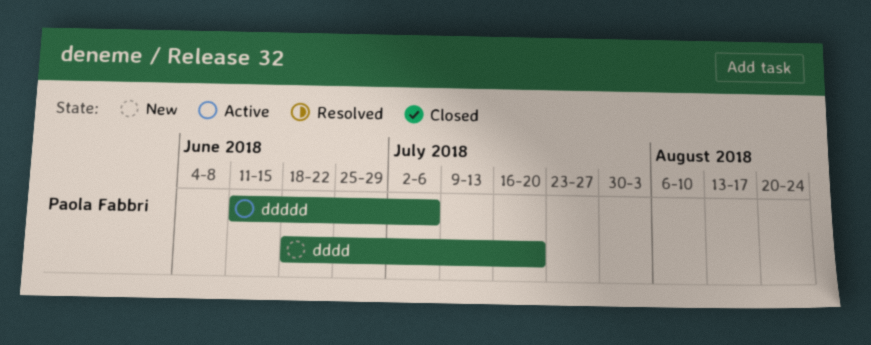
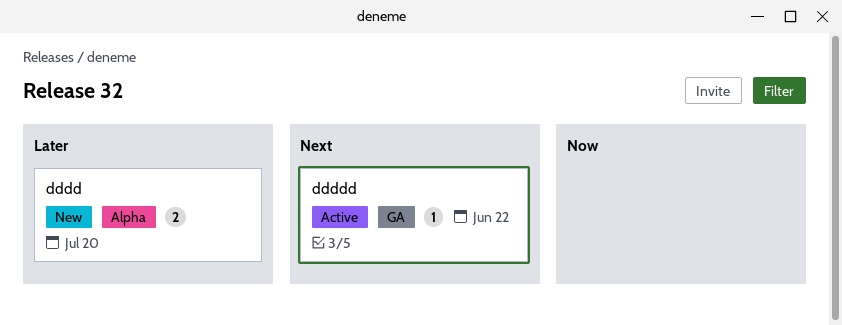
ddddd, due: Jul 6 -> Jun 22

